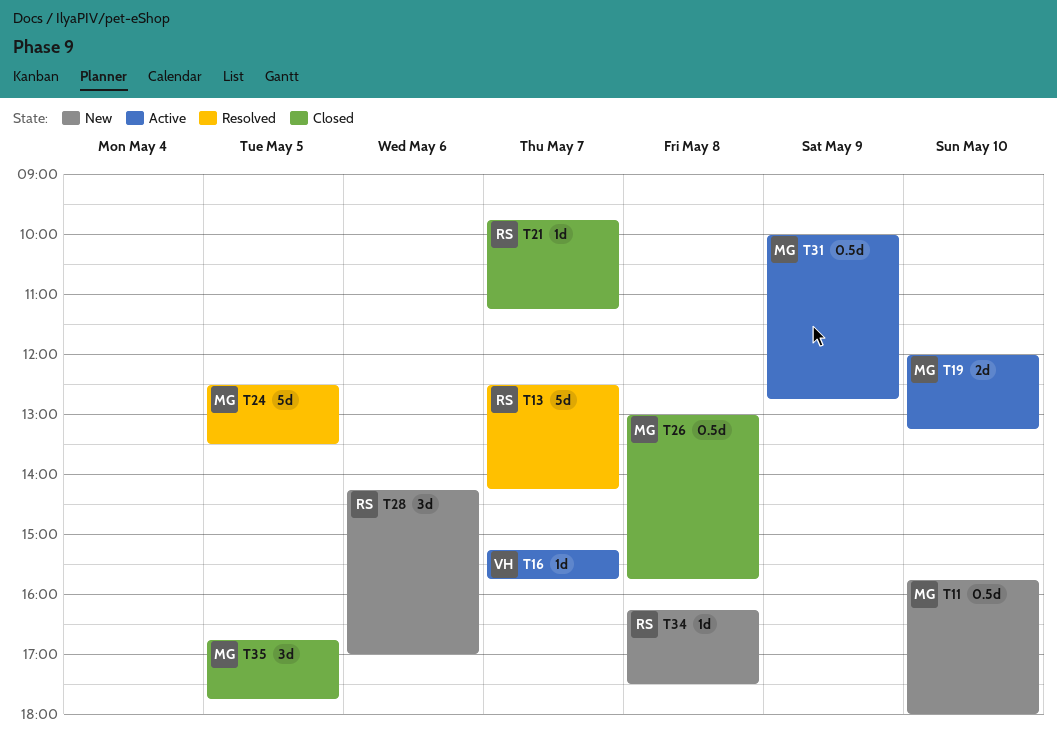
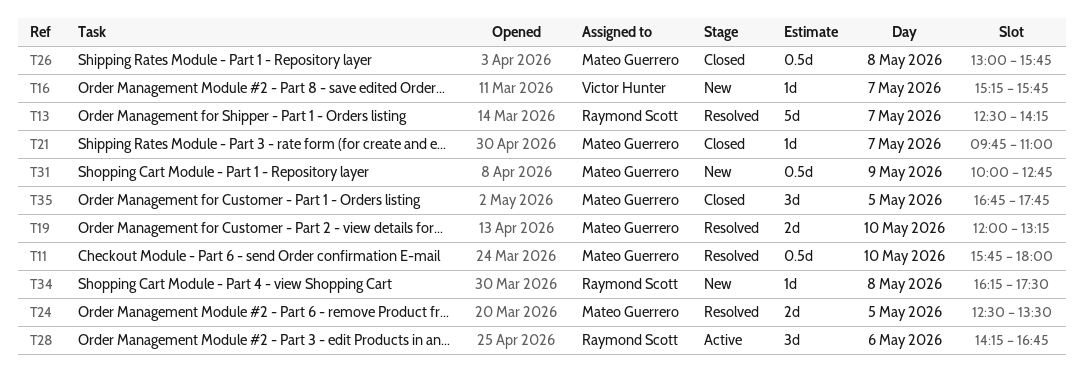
T11, status: New -> Resolved
T16, status: Active -> New
T19, status: Active -> Resolved
T21, owner: Raymond Scott -> Mateo Guerrero
T21, ends: 11:15 -> 11:00
T24, estimate: 5d -> 2d
T28, status: New -> Active
T28, ends: 17:00 -> 16:45
T31, status: Active -> New

